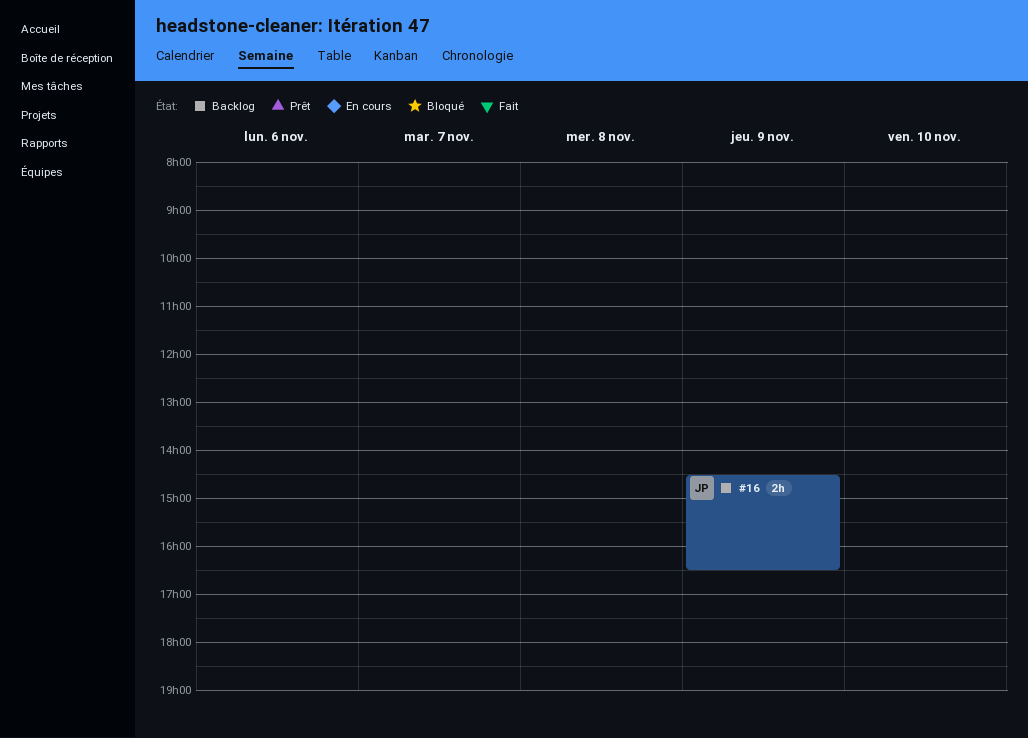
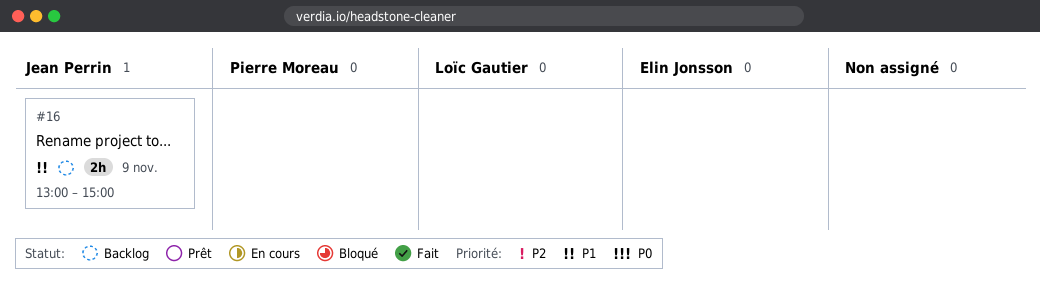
#16, begins: 14:30 -> 13:00
#16, ends: 16:30 -> 15:00

